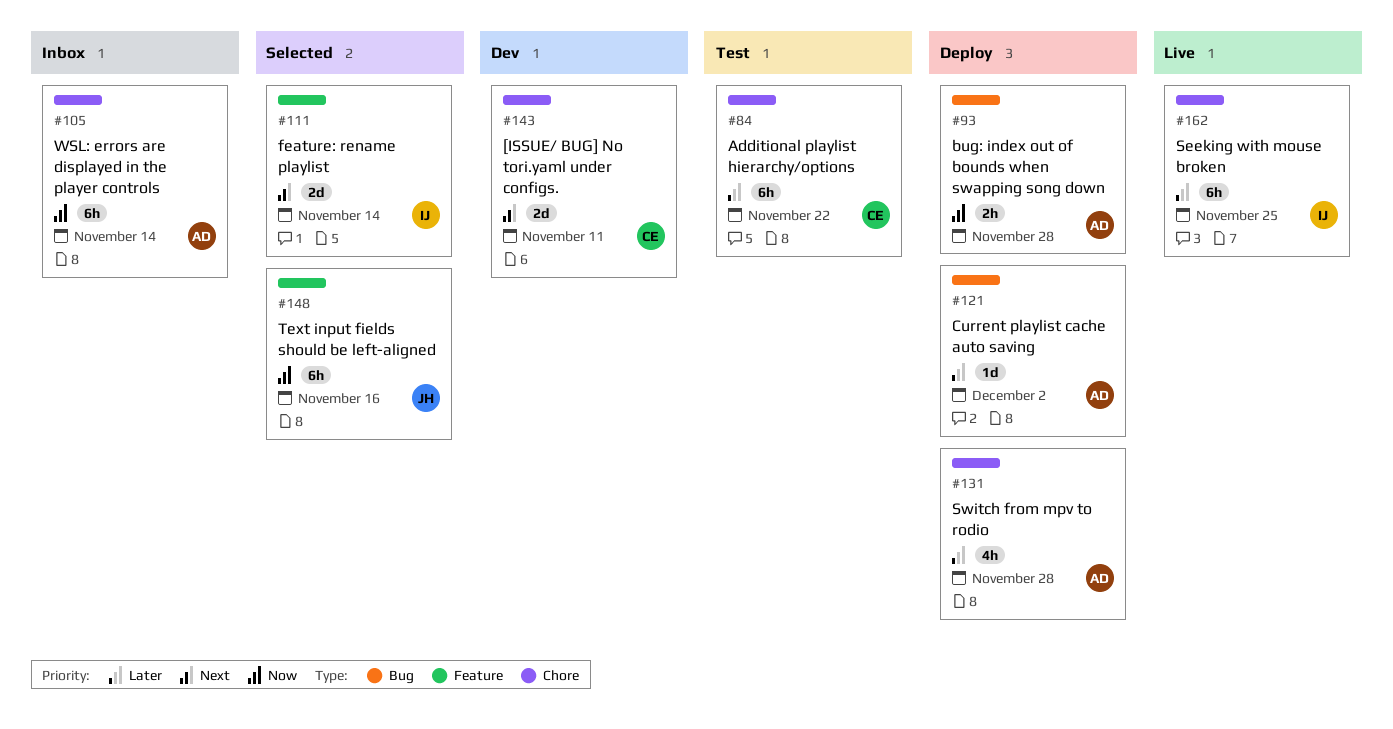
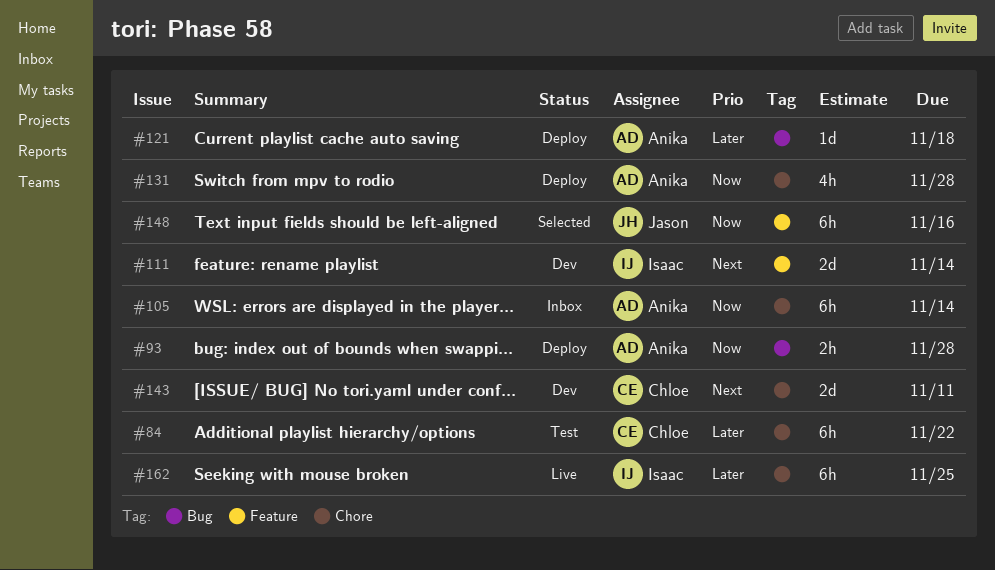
#111, status: Selected -> Dev
#121, due: Dec 2 -> Nov 18
#131, priority: Later -> Now

